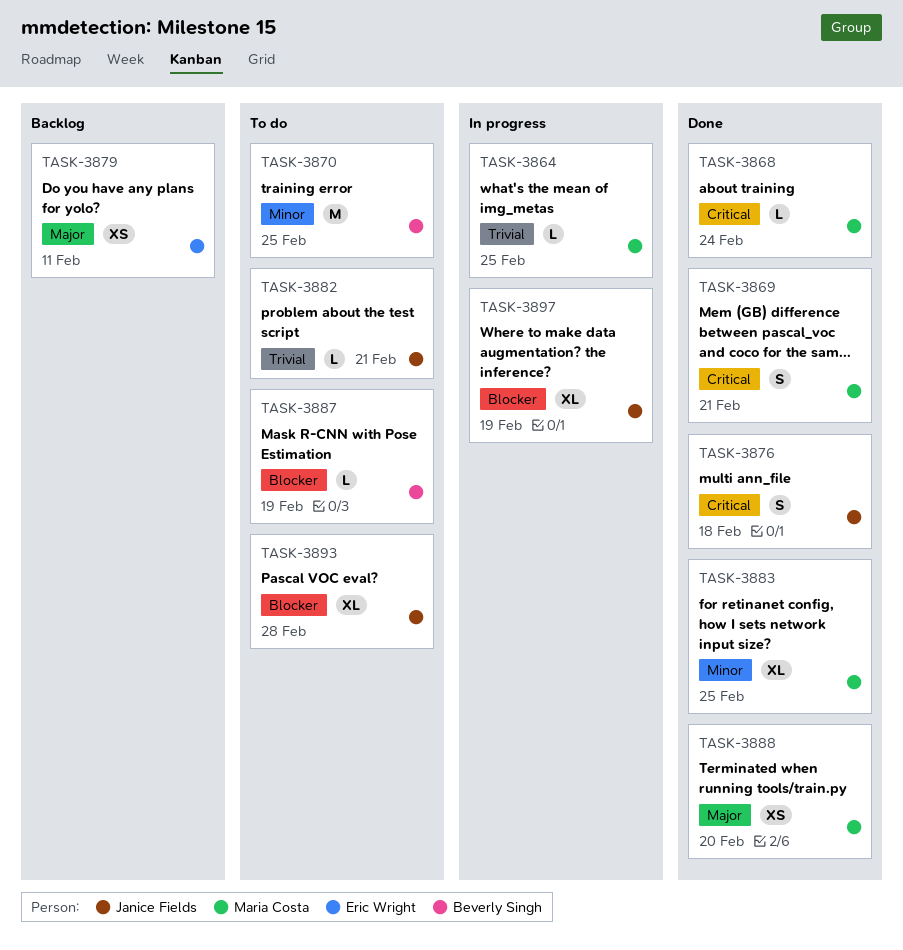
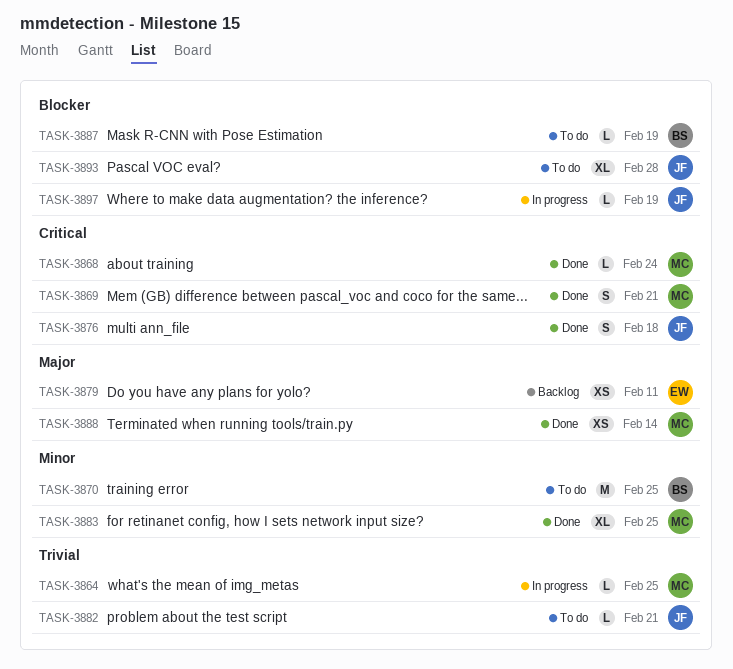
TASK-3888, due: Feb 20 -> Feb 14
TASK-3897, estimate: XL -> L

